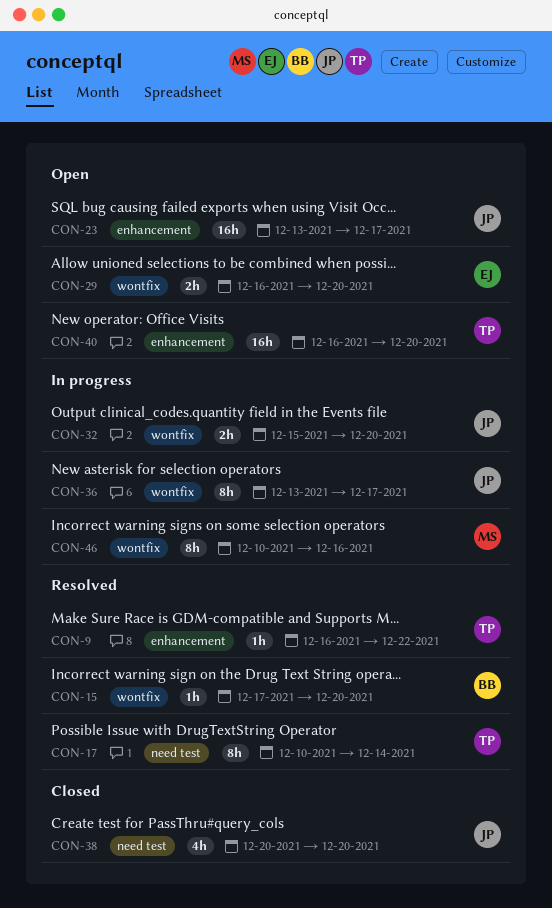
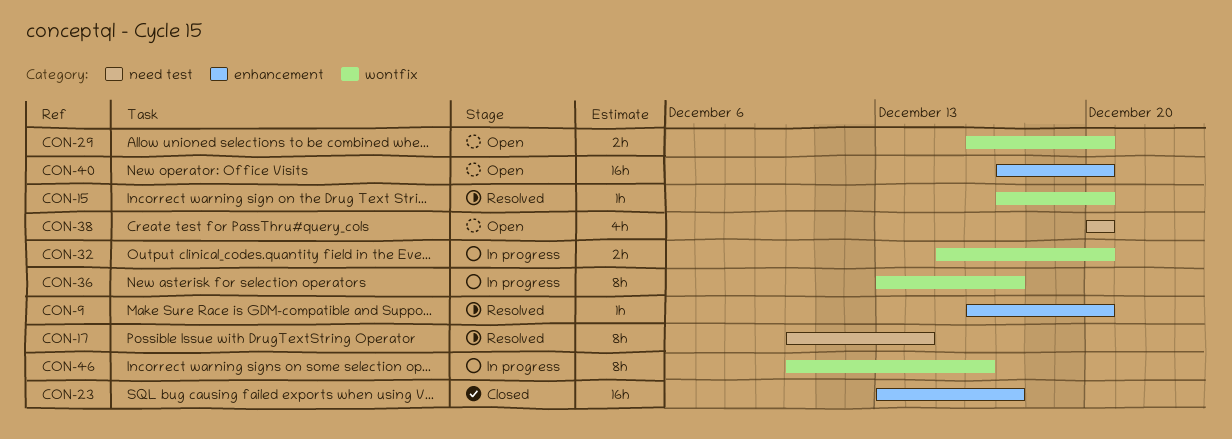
CON-9, due: Dec 22 -> Dec 20
CON-23, status: Open -> Closed
CON-38, status: Closed -> Open
CON-40, start: Dec 16 -> Dec 17

